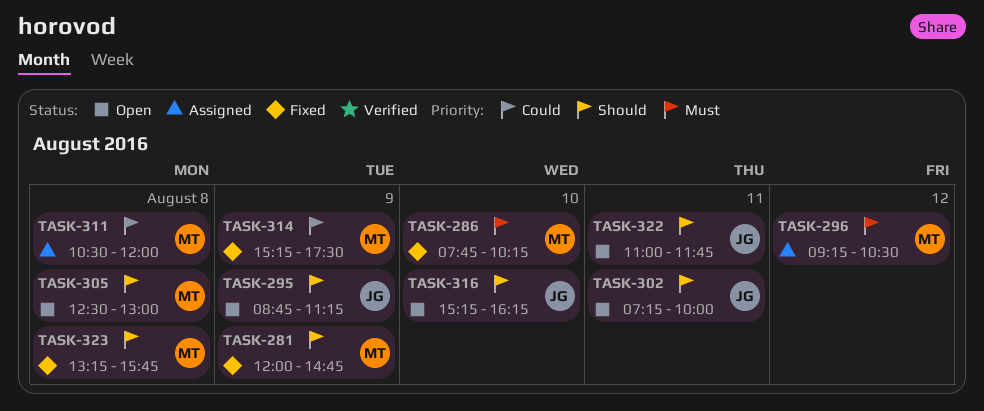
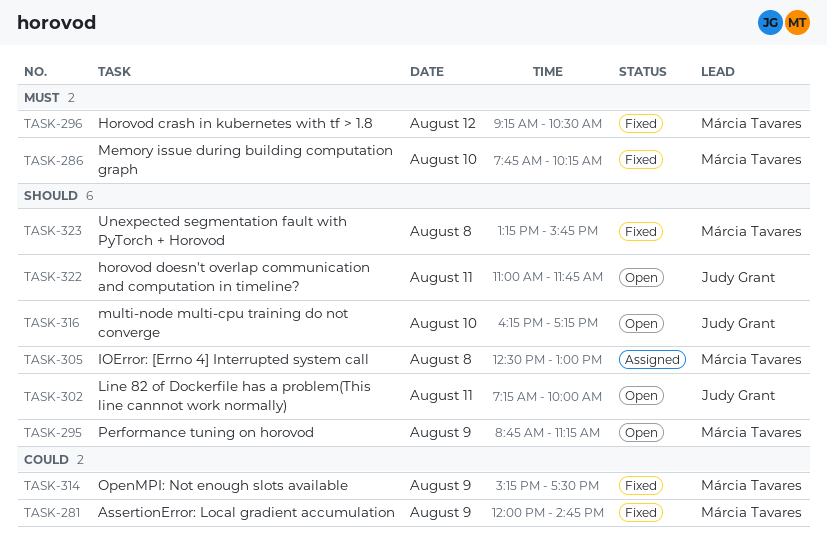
TASK-281, priority: Should -> Could
TASK-295, owner: Judy Grant -> Márcia Tavares
TASK-296, status: Assigned -> Fixed
TASK-305, status: Open -> Assigned
TASK-311: present -> none
TASK-316, begins: 15:15 -> 16:15
TASK-316, ends: 16:15 -> 17:15

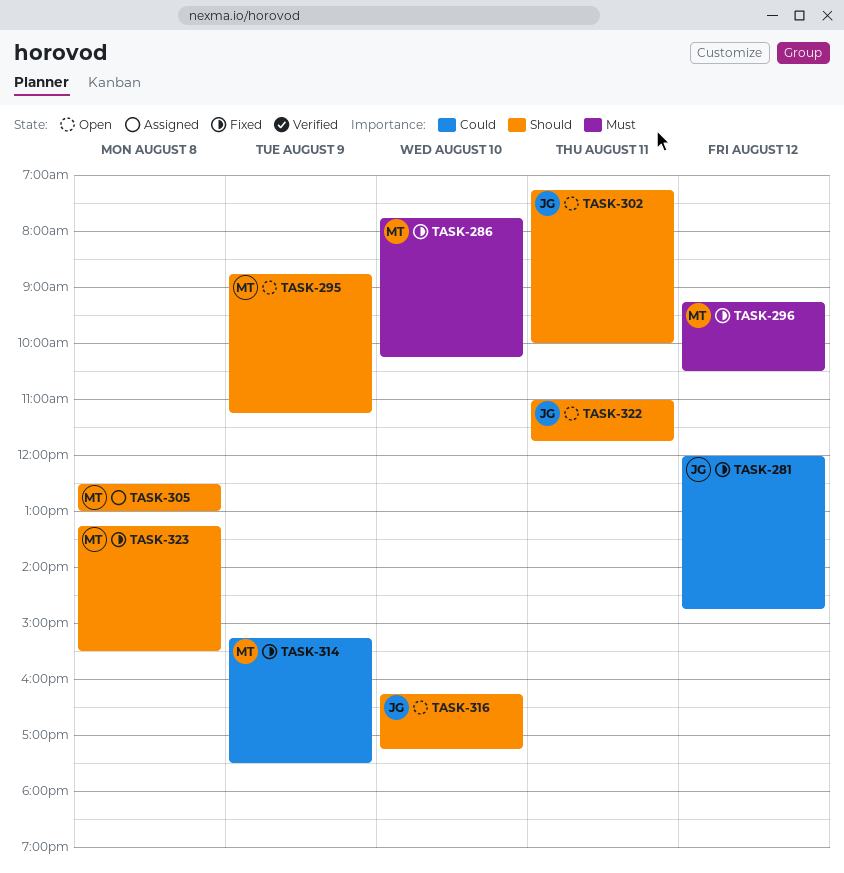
TASK-281, owner: Márcia Tavares -> Judy Grant
TASK-281, day: Aug 9 -> Aug 12
TASK-323, ends: 15:45 -> 15:30

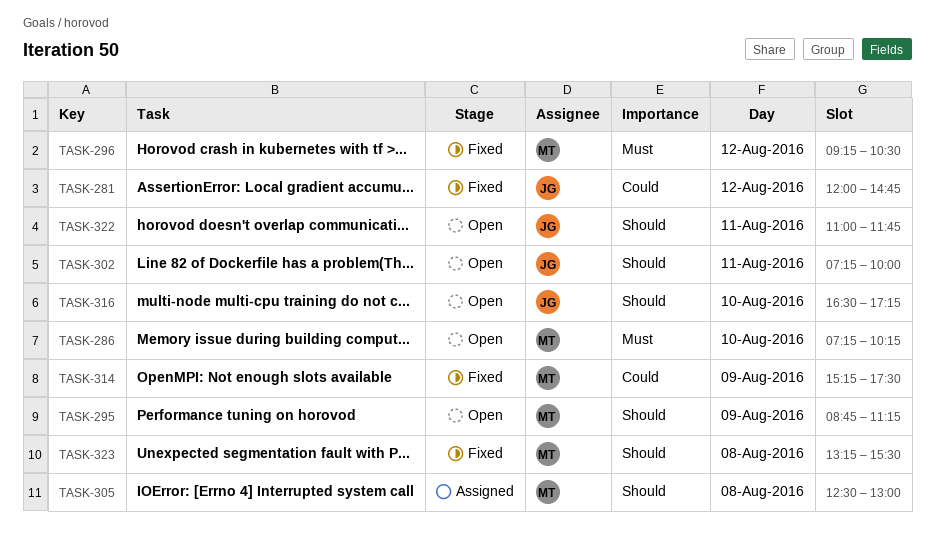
TASK-286, status: Fixed -> Open
TASK-286, begins: 07:45 -> 07:15
TASK-316, begins: 16:15 -> 16:30

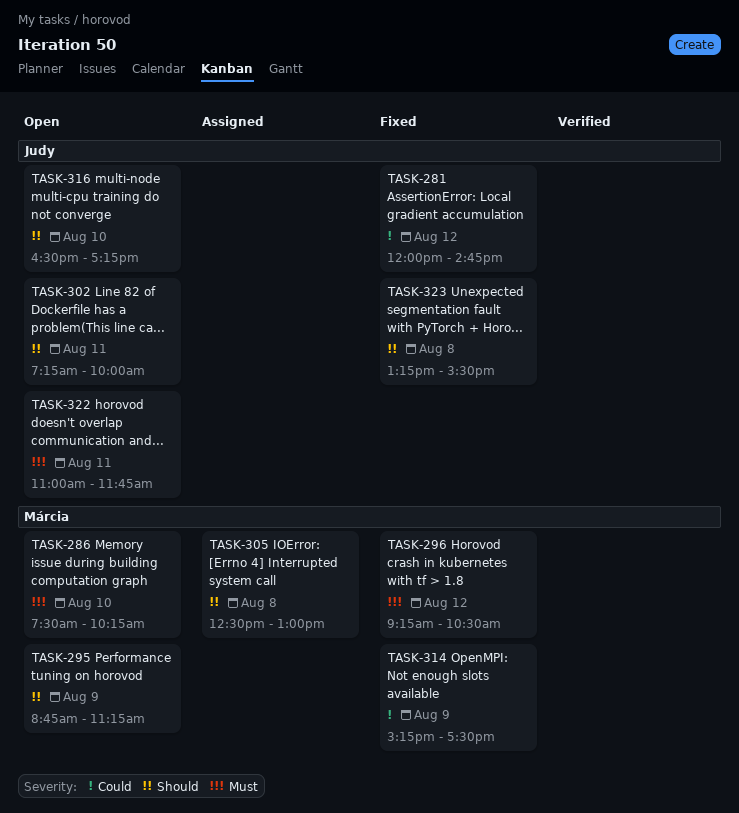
TASK-286, begins: 07:15 -> 07:30
TASK-322, priority: Should -> Must
TASK-323, owner: Márcia -> Judy

